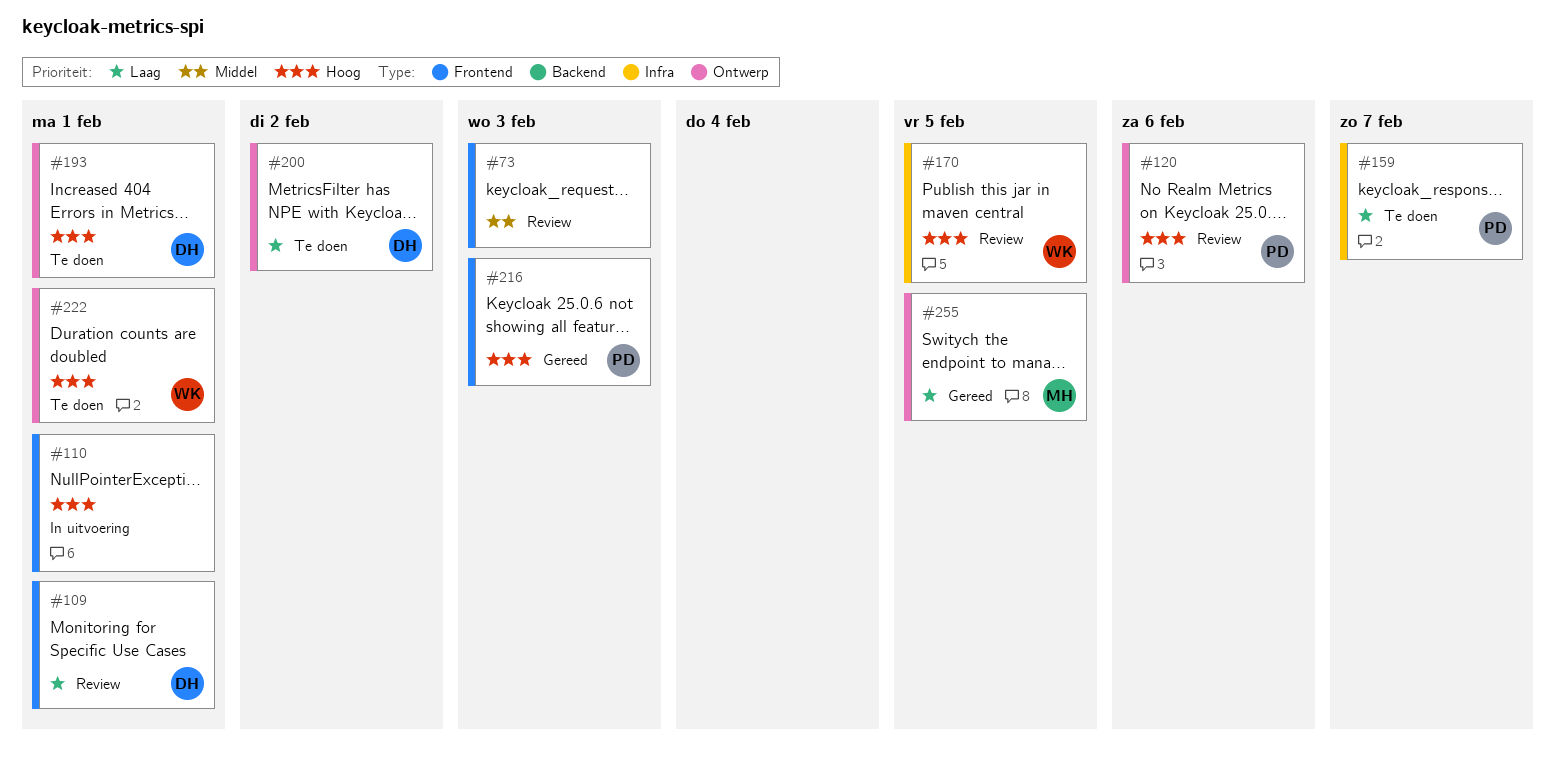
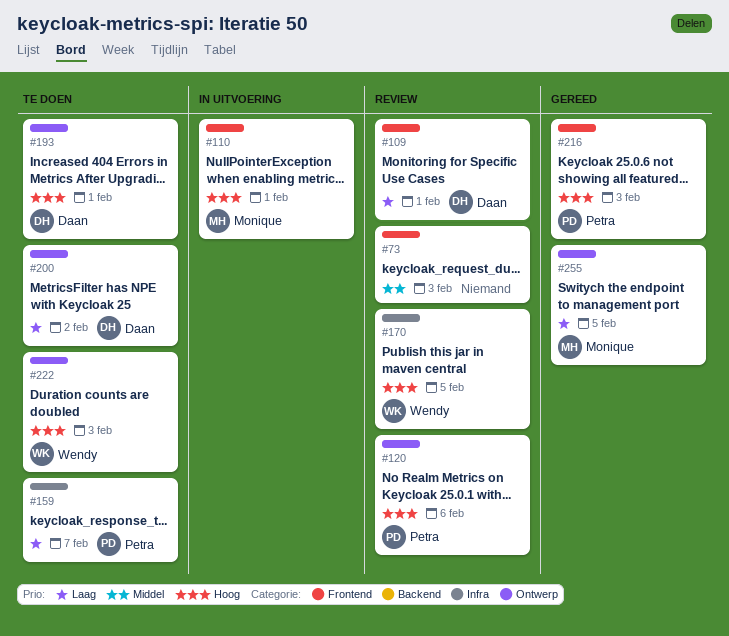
#110, owner: none -> Monique
#222, due: Feb 1 -> Feb 3

